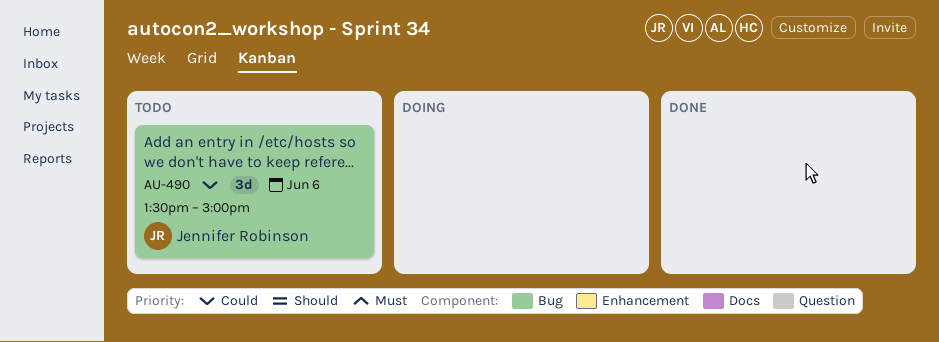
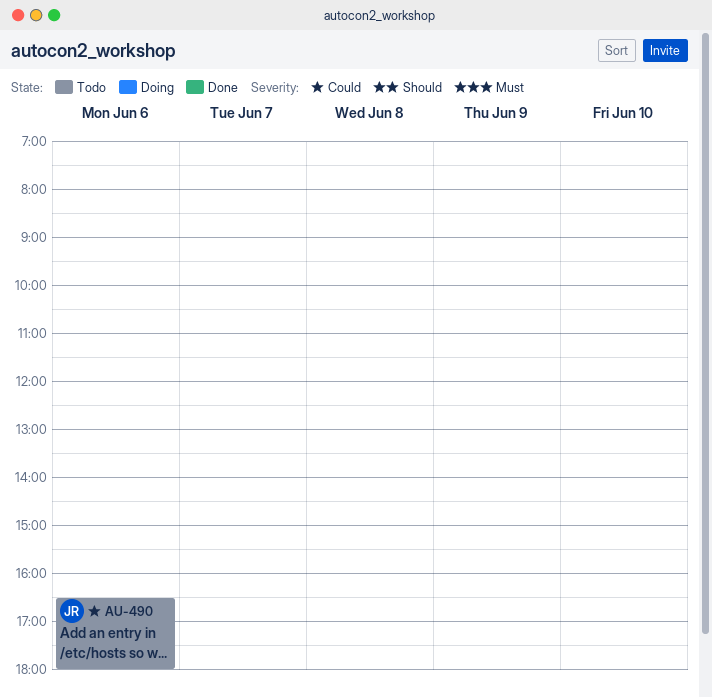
AU-490, begins: 13:30 -> 16:30
AU-490, ends: 15:00 -> 18:00

